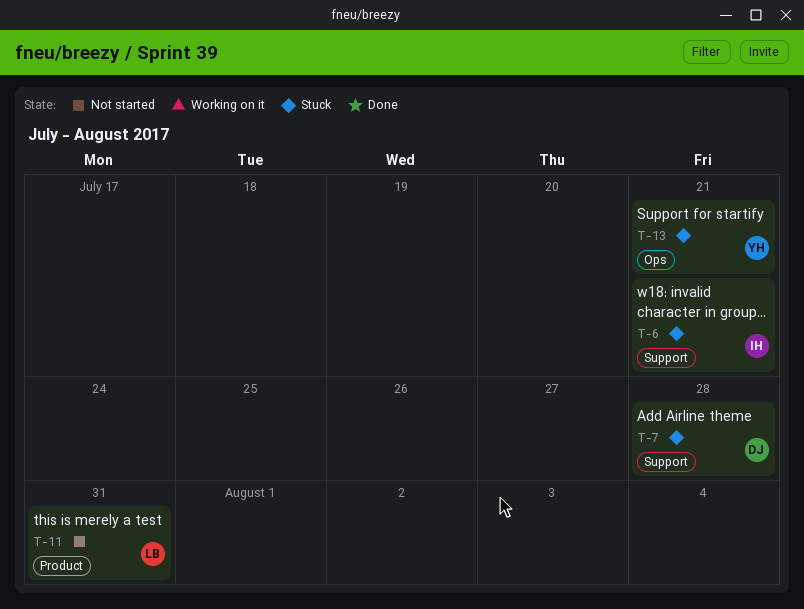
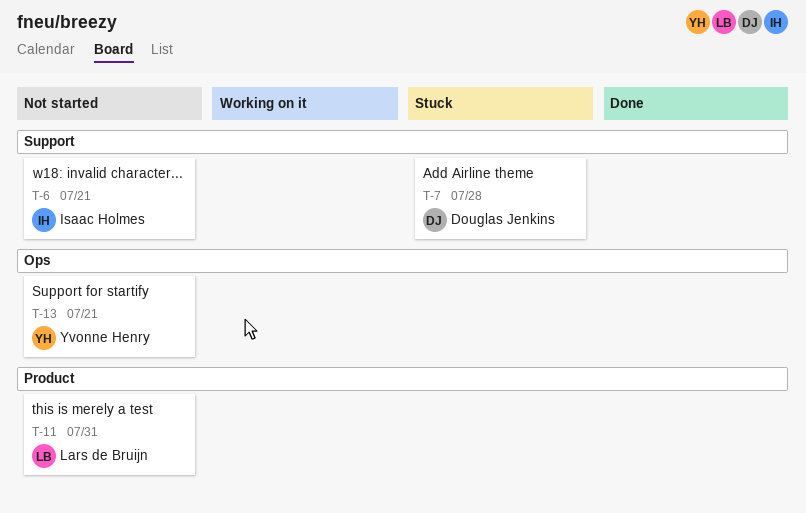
T-6, status: Stuck -> Not started
T-13, status: Stuck -> Not started

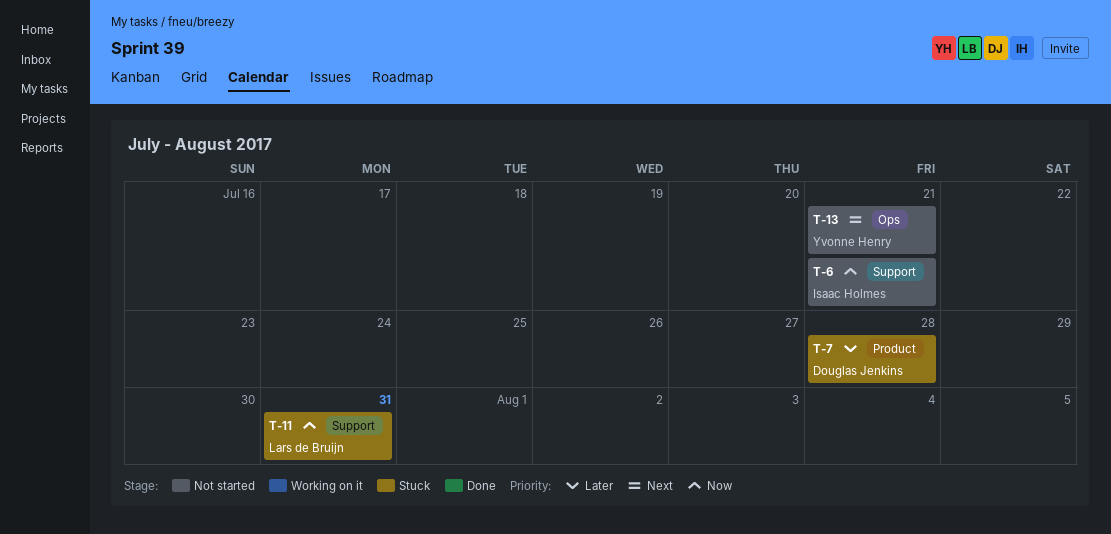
T-7, label: Support -> Product
T-11, status: Not started -> Stuck
T-11, label: Product -> Support

